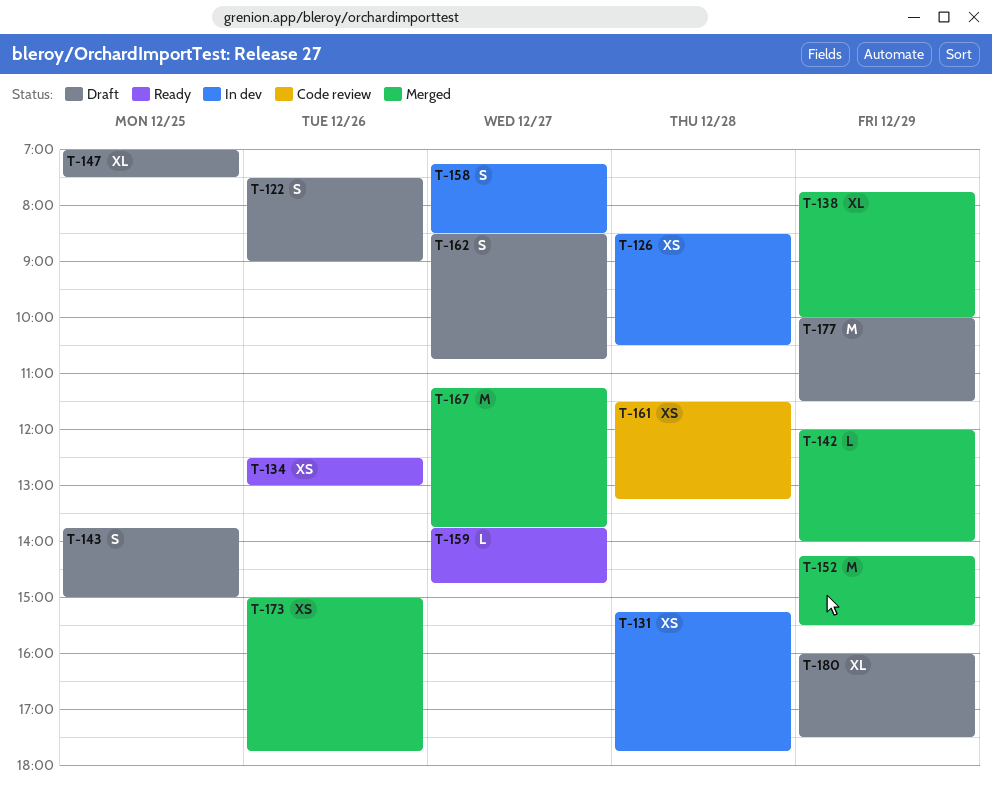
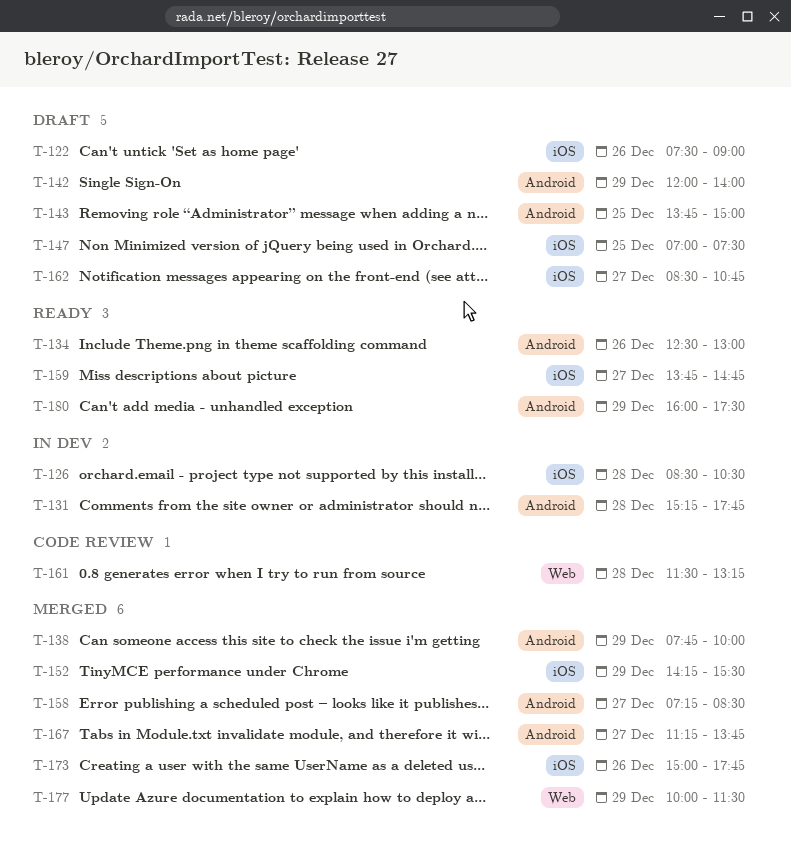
T-142, status: Merged -> Draft
T-158, status: In dev -> Merged
T-177, status: Draft -> Merged
T-180, status: Draft -> Ready

